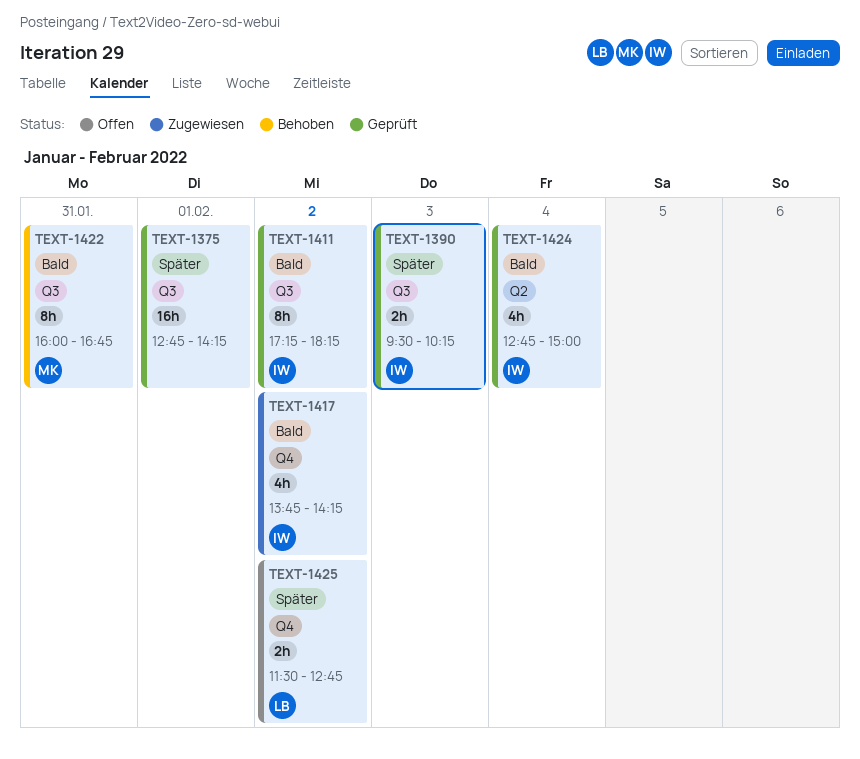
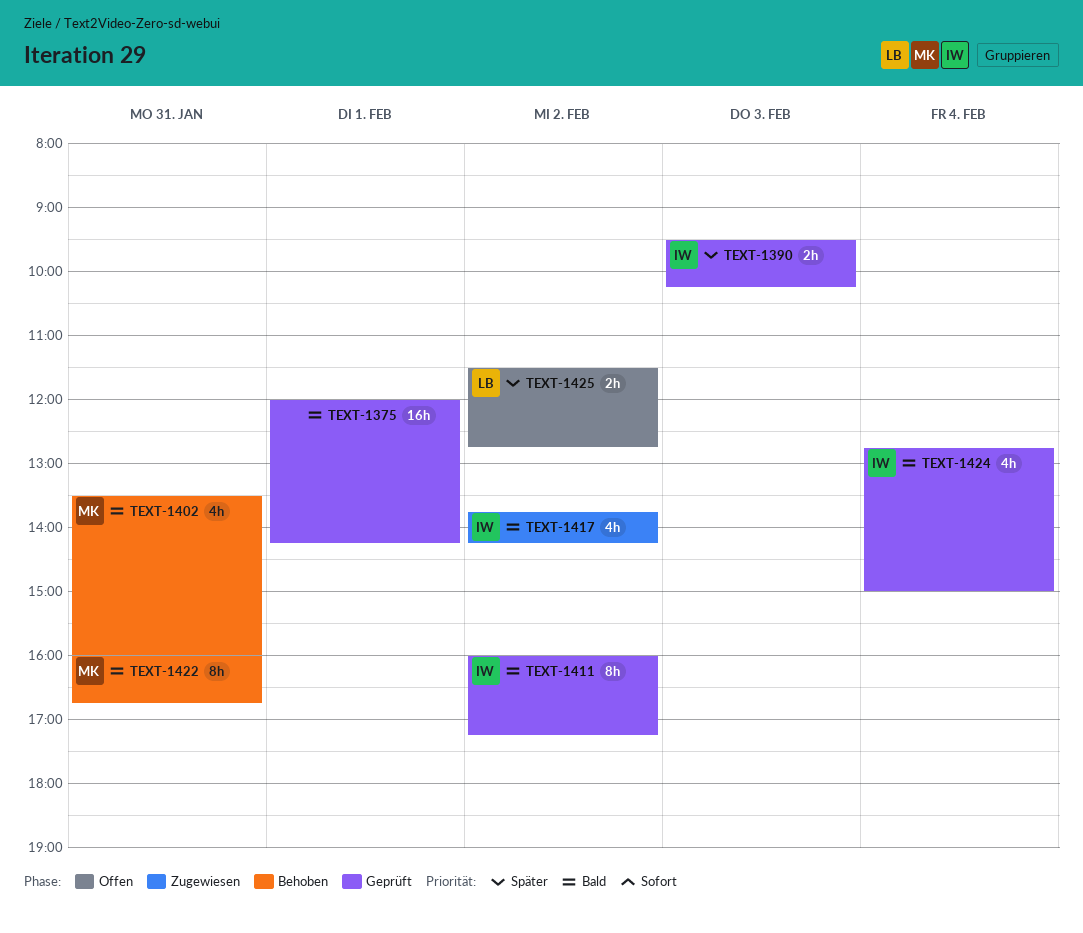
TEXT-1375, priority: Später -> Bald
TEXT-1375, begins: 12:45 -> 12:00
TEXT-1402: none -> present
TEXT-1411, begins: 17:15 -> 16:00
TEXT-1411, ends: 18:15 -> 17:15

